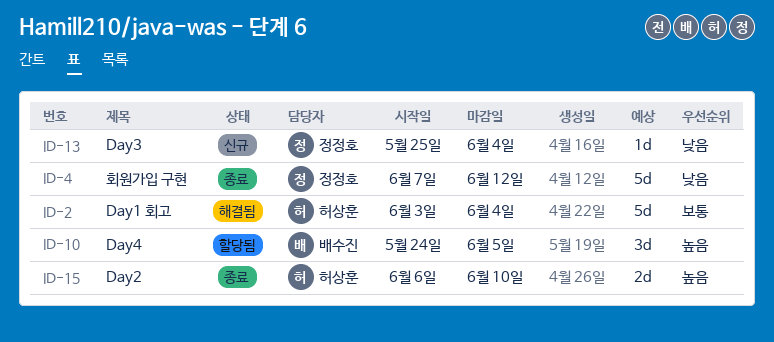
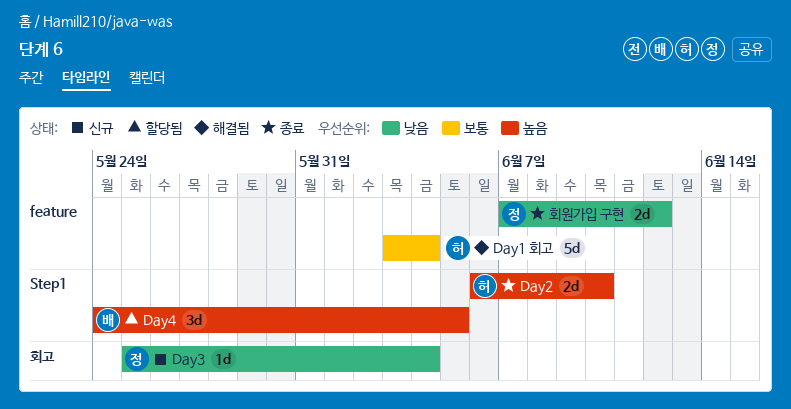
회원가입 구현, estimate: 5d -> 2d

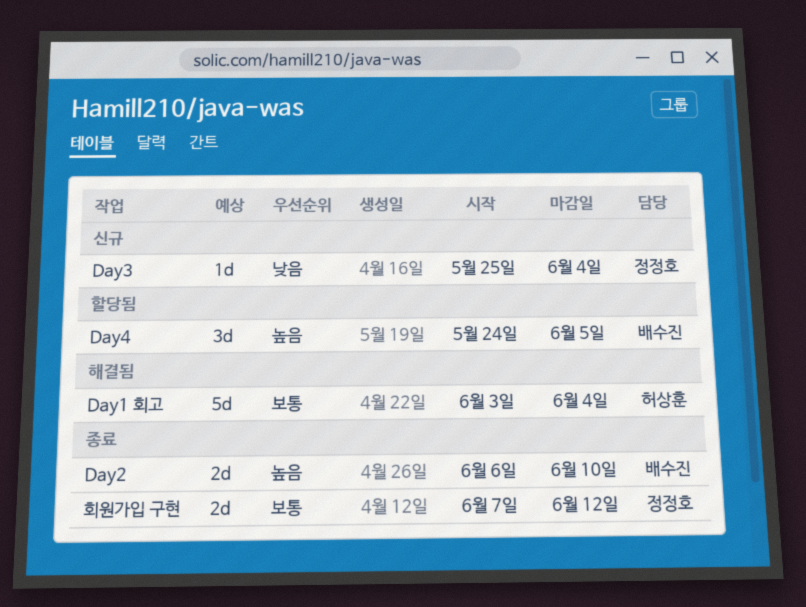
Day2, owner: 허상훈 -> 배수진
회원가입 구현, priority: 낮음 -> 보통

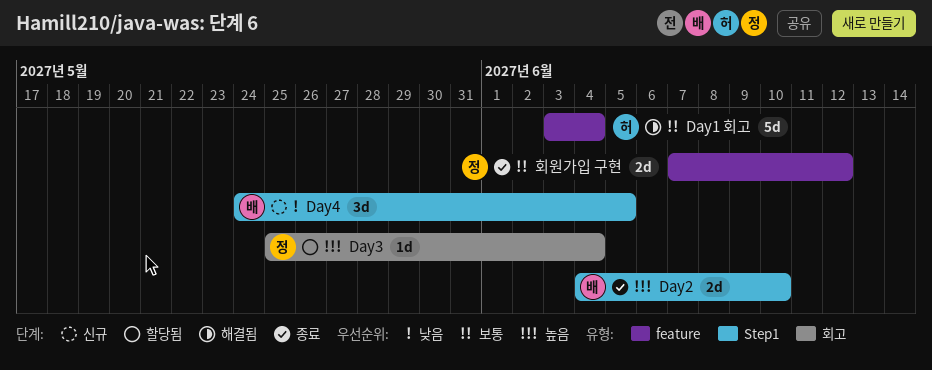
Day2, start: Jun 6 -> Jun 4
Day3, status: 신규 -> 할당됨
Day3, priority: 낮음 -> 높음
Day4, status: 할당됨 -> 신규
Day4, priority: 높음 -> 낮음

